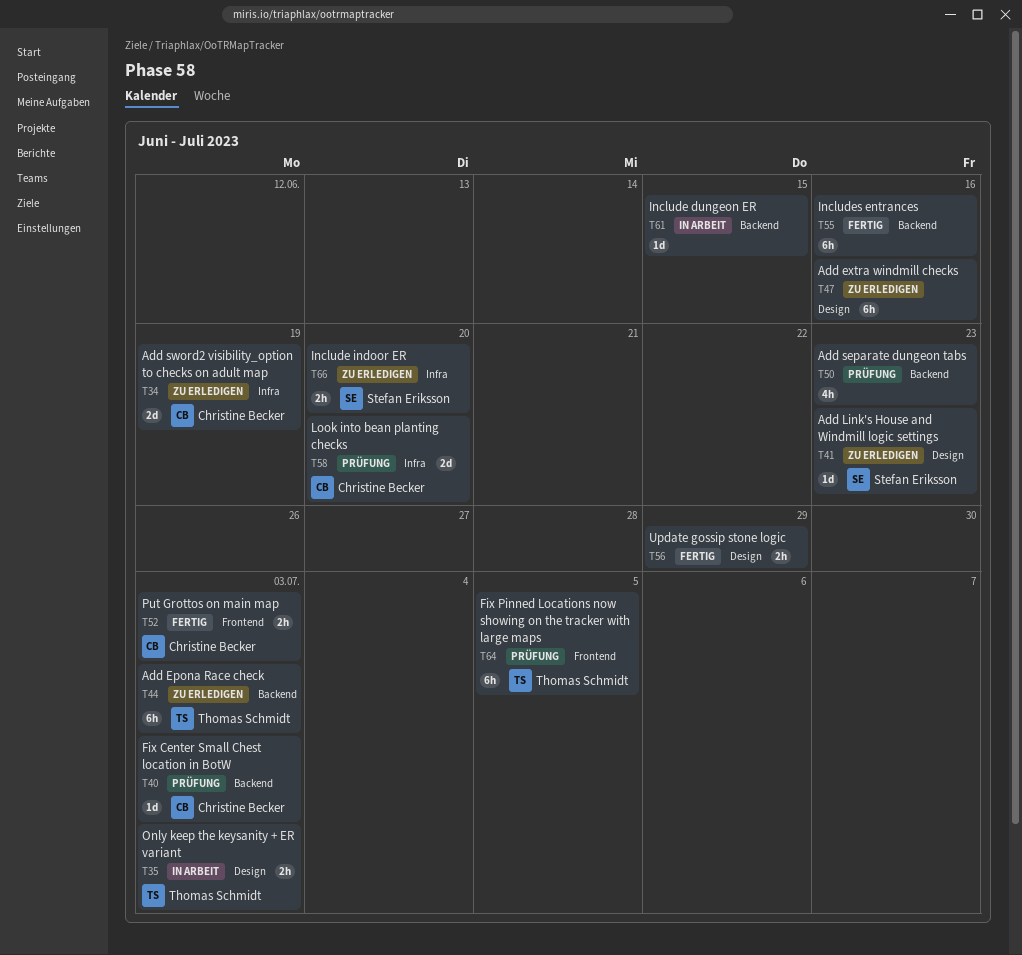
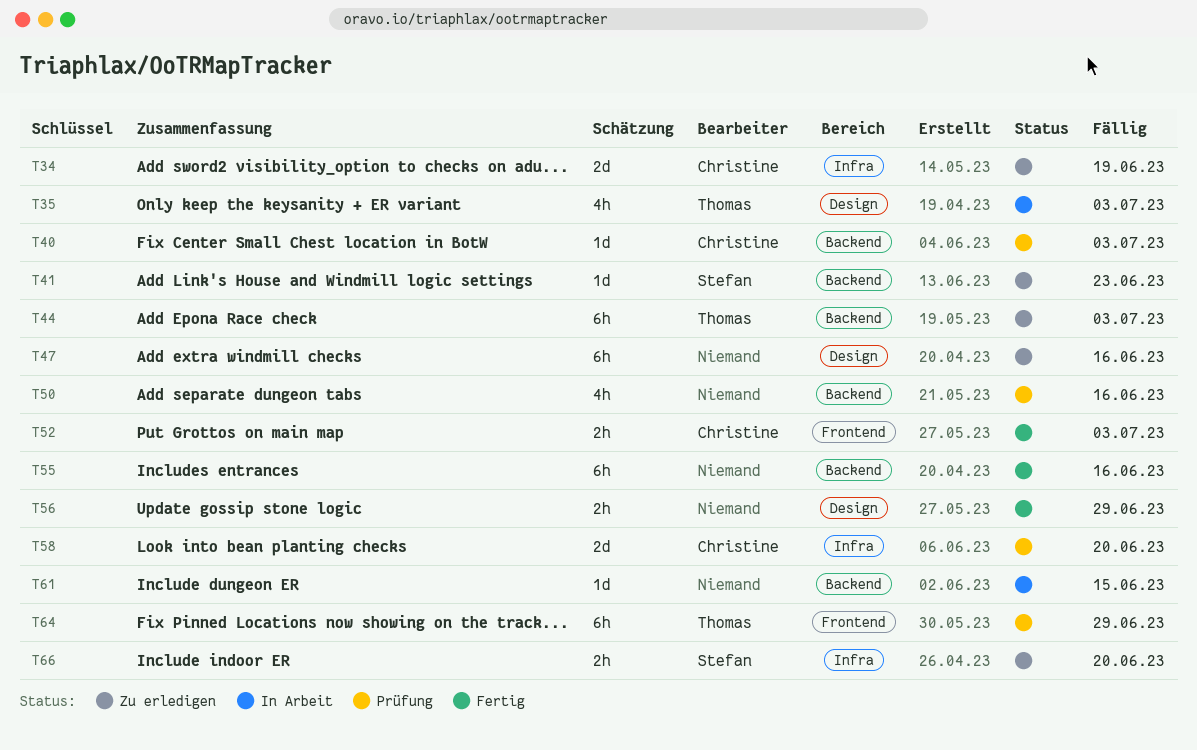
T35, estimate: 2h -> 4h
T41, label: Design -> Backend
T50, due: Jun 23 -> Jun 16
T64, due: Jul 5 -> Jun 29

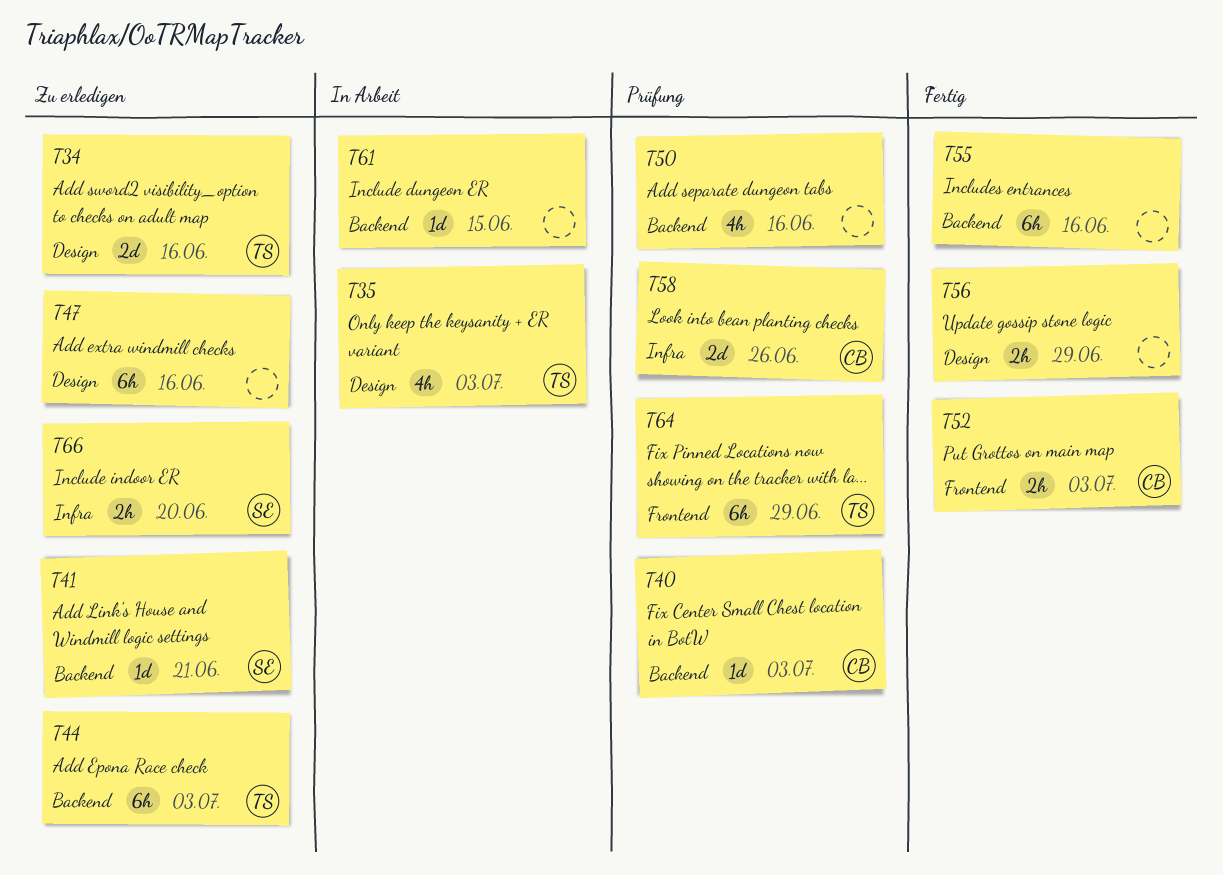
T34, owner: Christine -> Thomas
T34, label: Infra -> Design
T34, due: Jun 19 -> Jun 16
T41, due: Jun 23 -> Jun 21
T58, due: Jun 20 -> Jun 26

